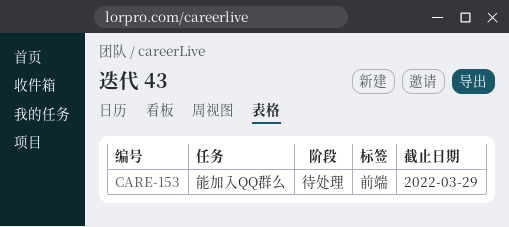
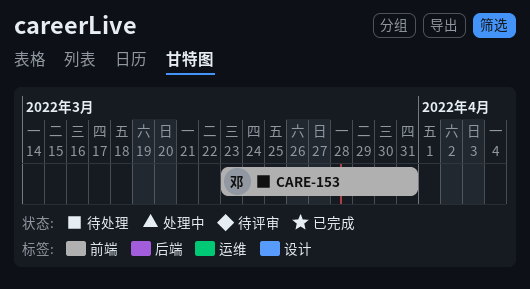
CARE-153, due: Mar 29 -> Mar 31

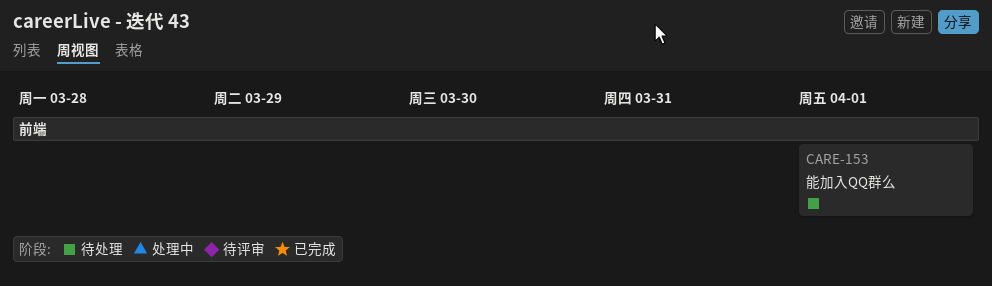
CARE-153, due: Mar 31 -> Apr 1

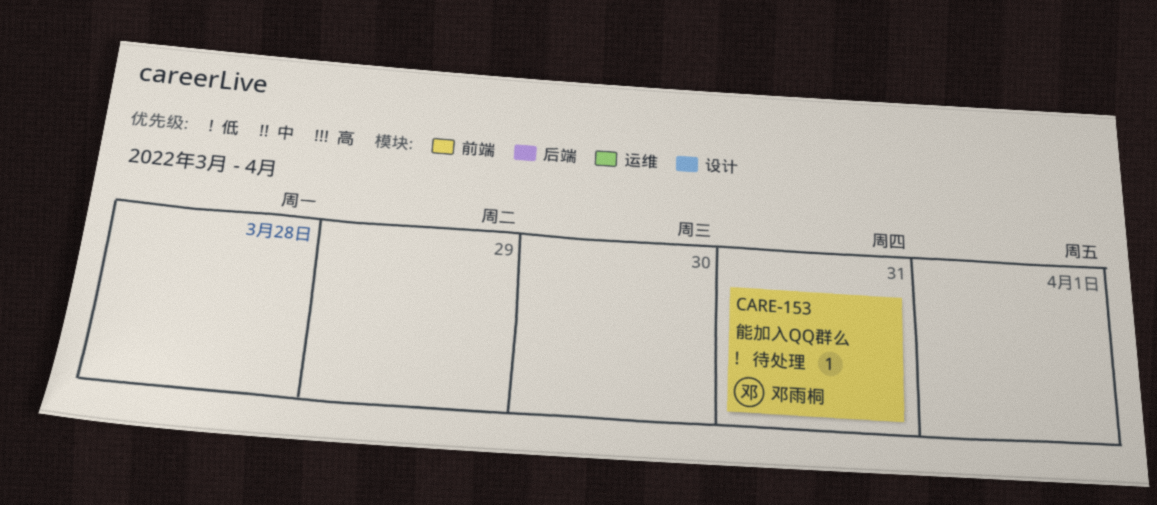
CARE-153, due: Apr 1 -> Mar 31

